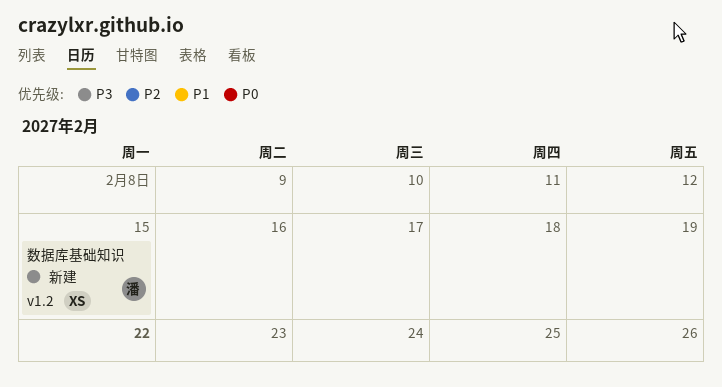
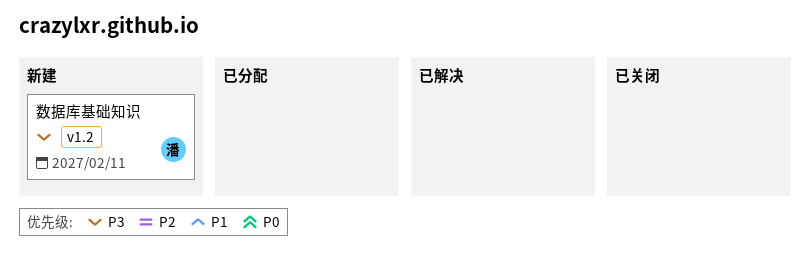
数据库基础知识, due: Feb 15 -> Feb 11

